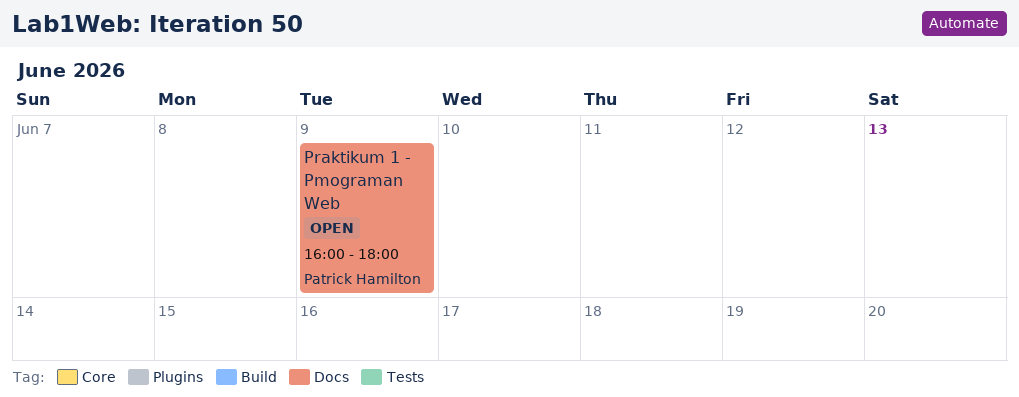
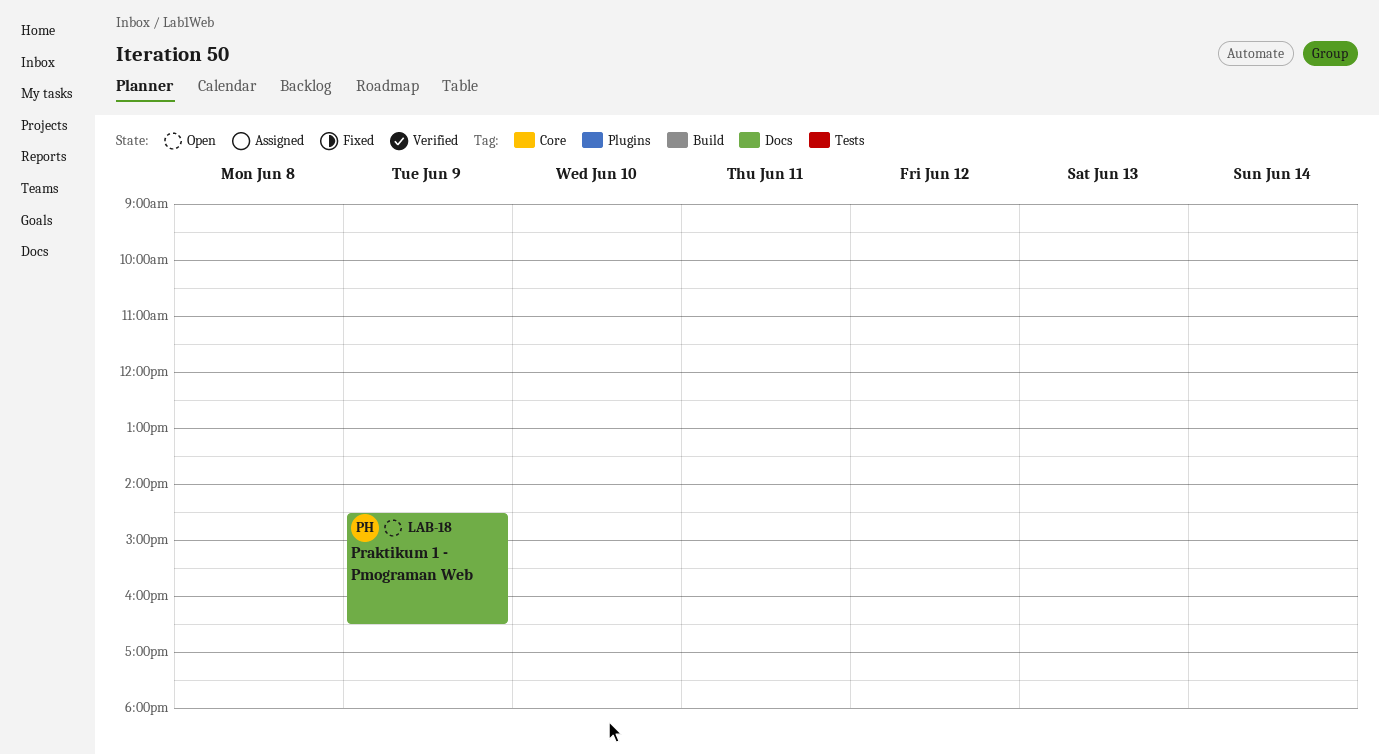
Praktikum 1 - Pmograman Web, begins: 16:00 -> 14:30
Praktikum 1 - Pmograman Web, ends: 18:00 -> 16:30

